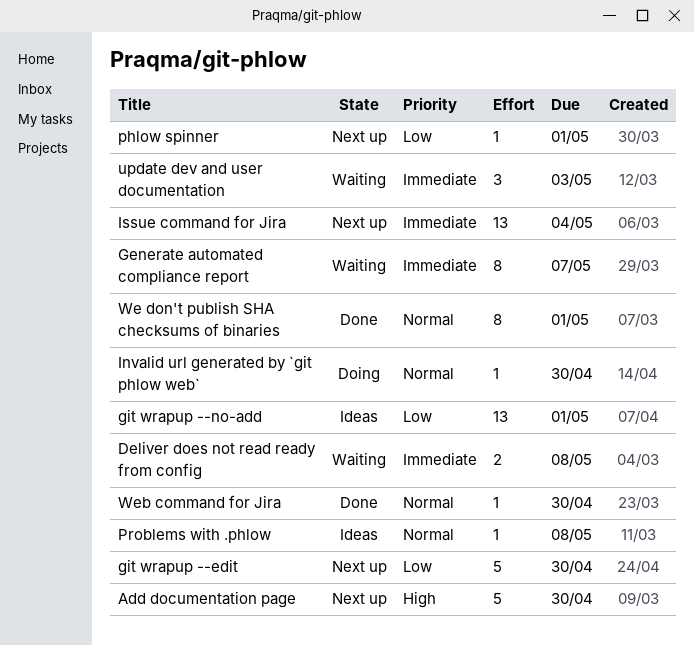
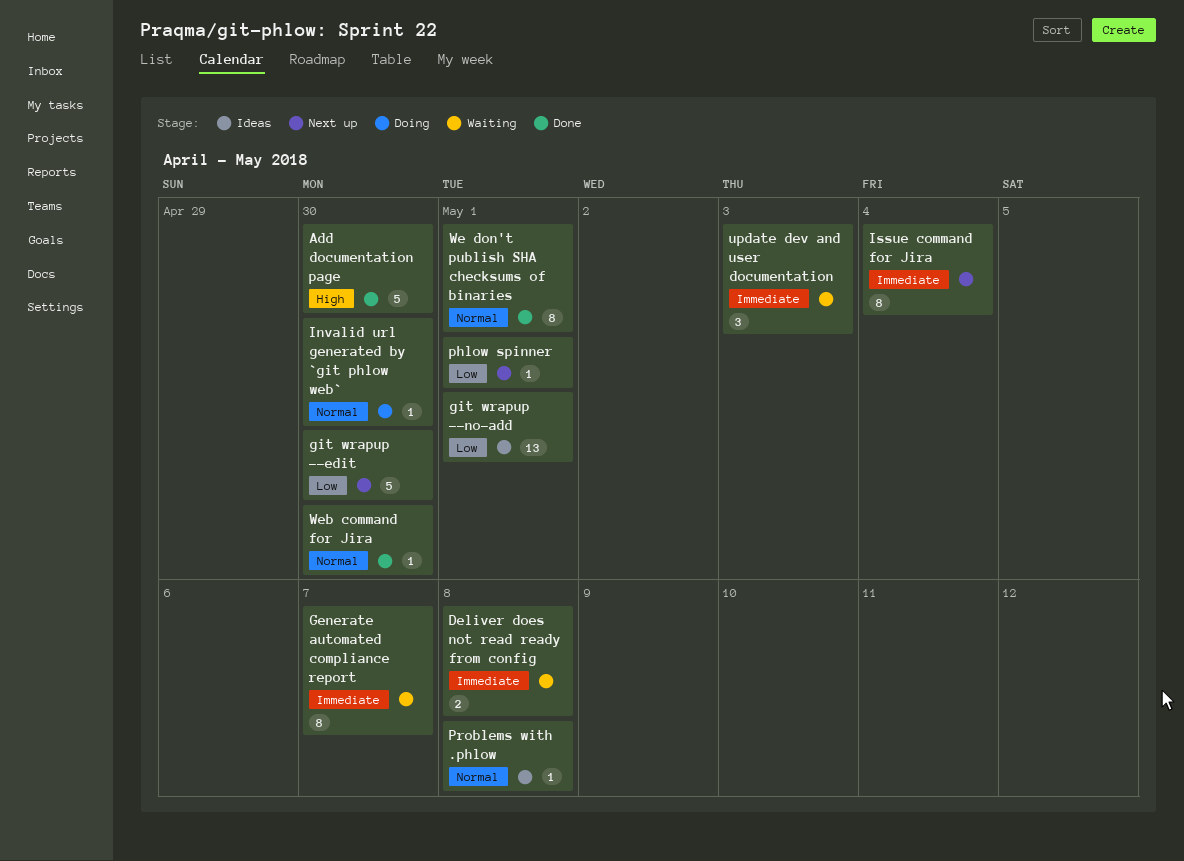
Add documentation page, status: Next up -> Done
Issue command for Jira, estimate: 13 -> 8

